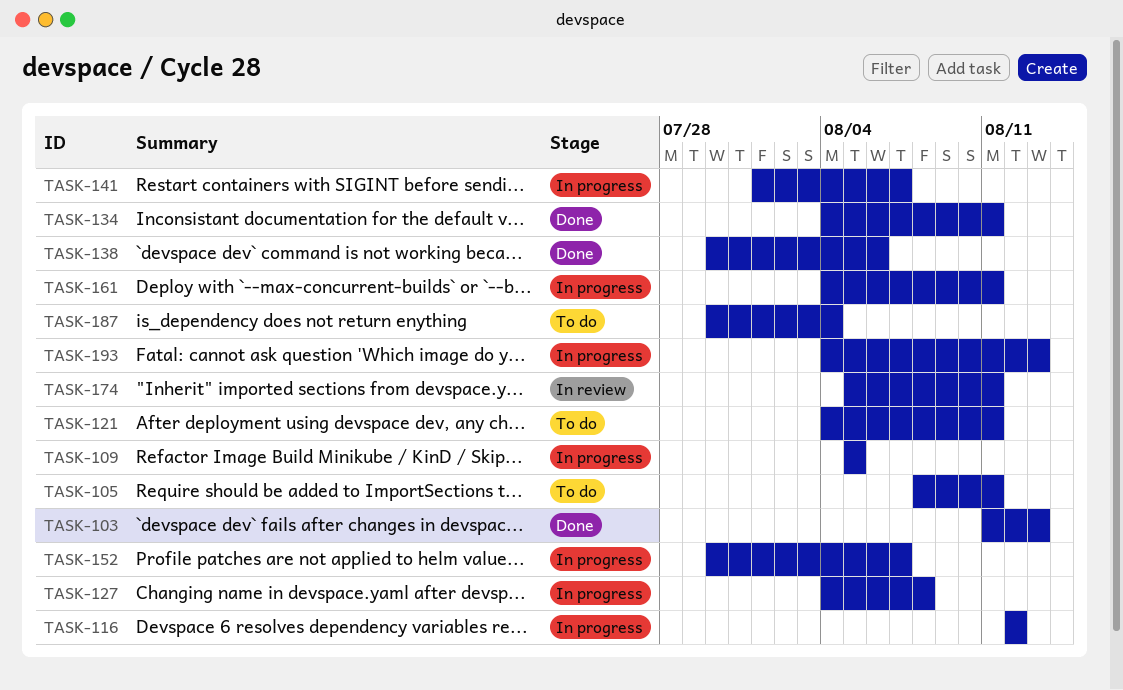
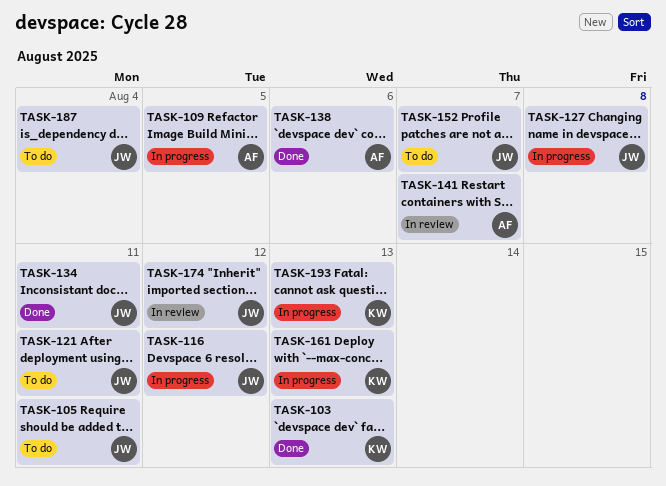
TASK-141, status: In progress -> In review
TASK-152, status: In progress -> To do
TASK-161, due: Aug 11 -> Aug 13
TASK-174, due: Aug 11 -> Aug 12

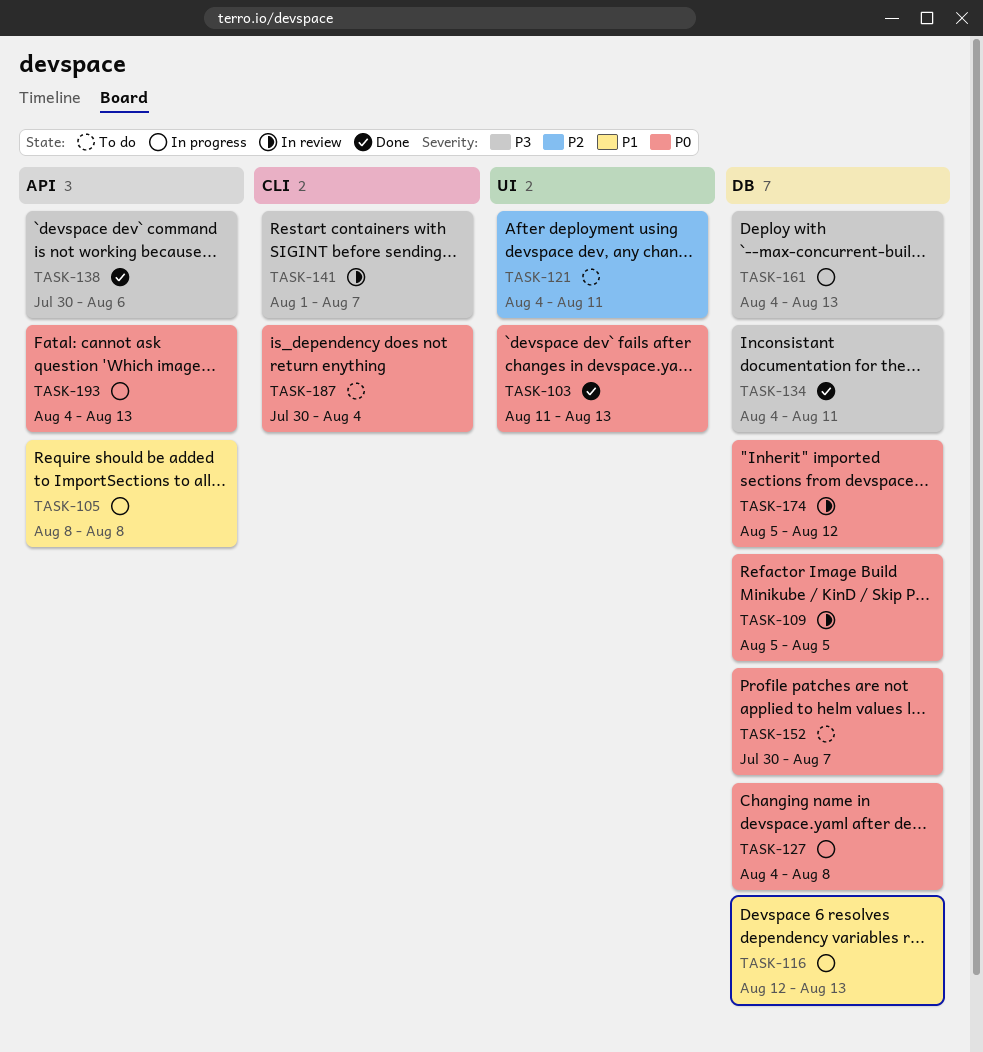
TASK-105, status: To do -> In progress
TASK-105, due: Aug 11 -> Aug 8
TASK-109, status: In progress -> In review
TASK-116, due: Aug 12 -> Aug 13

